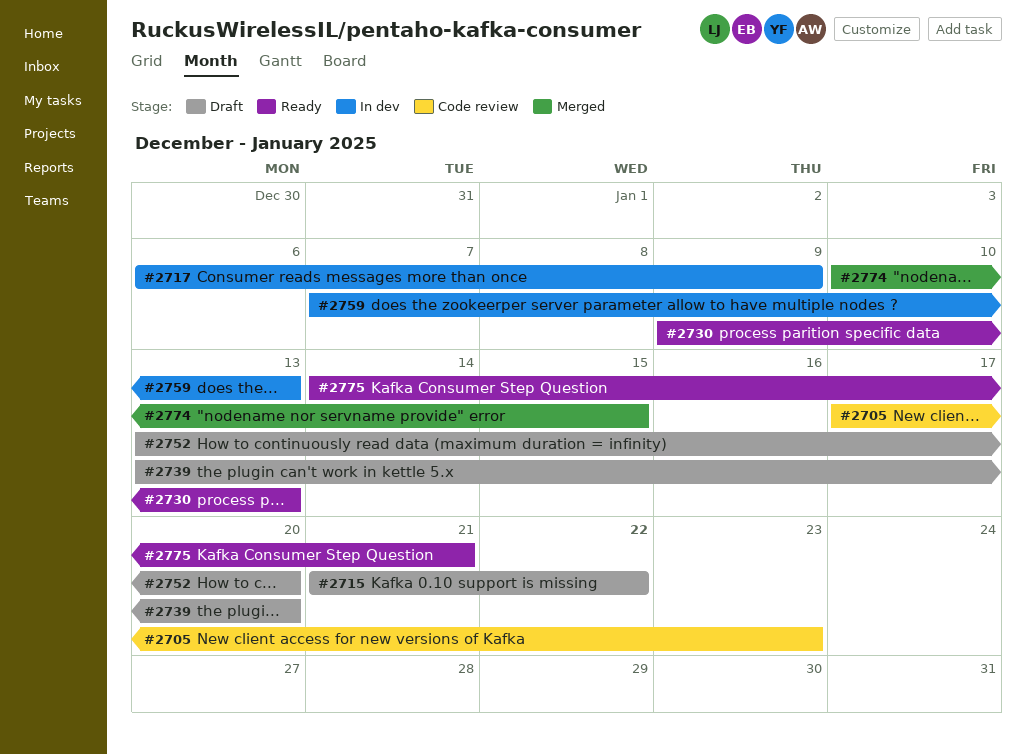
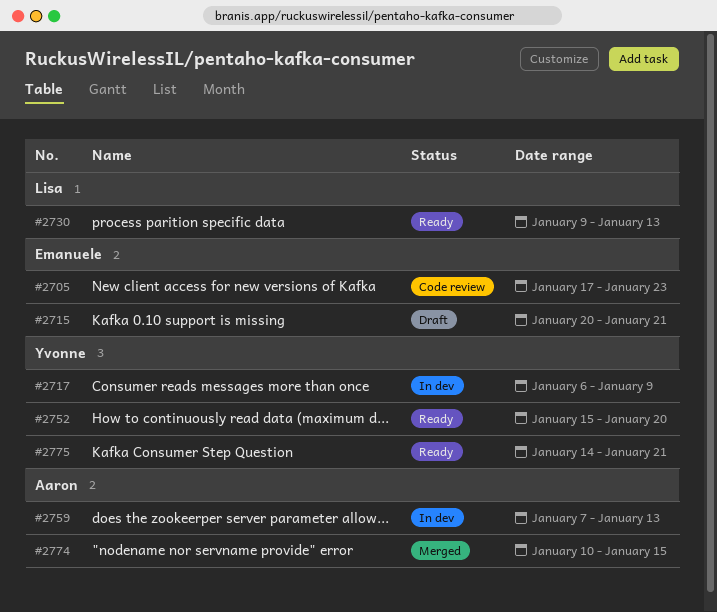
#2715, start: Jan 21 -> Jan 20
#2715, due: Jan 22 -> Jan 21
#2739: present -> none
#2752, status: Draft -> Ready
#2752, start: Jan 13 -> Jan 15

